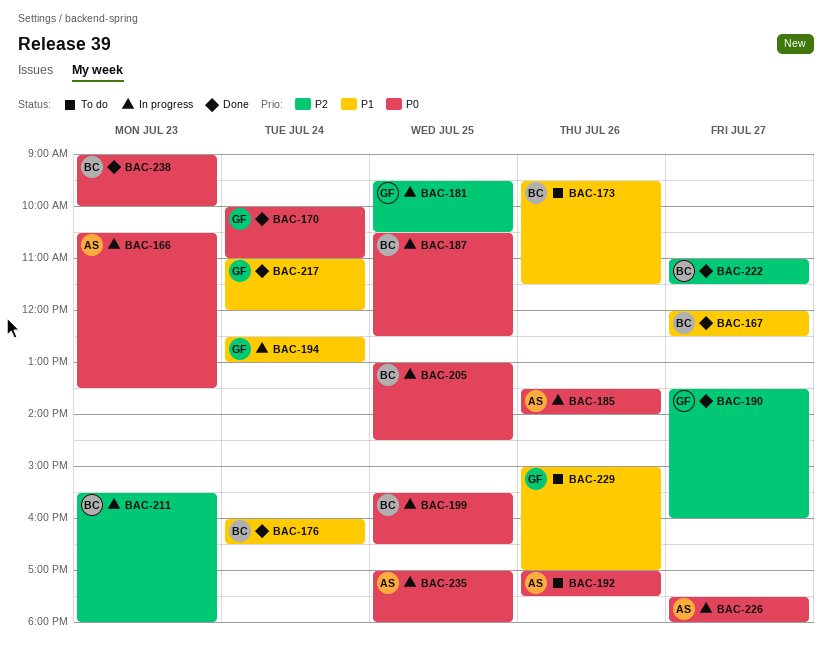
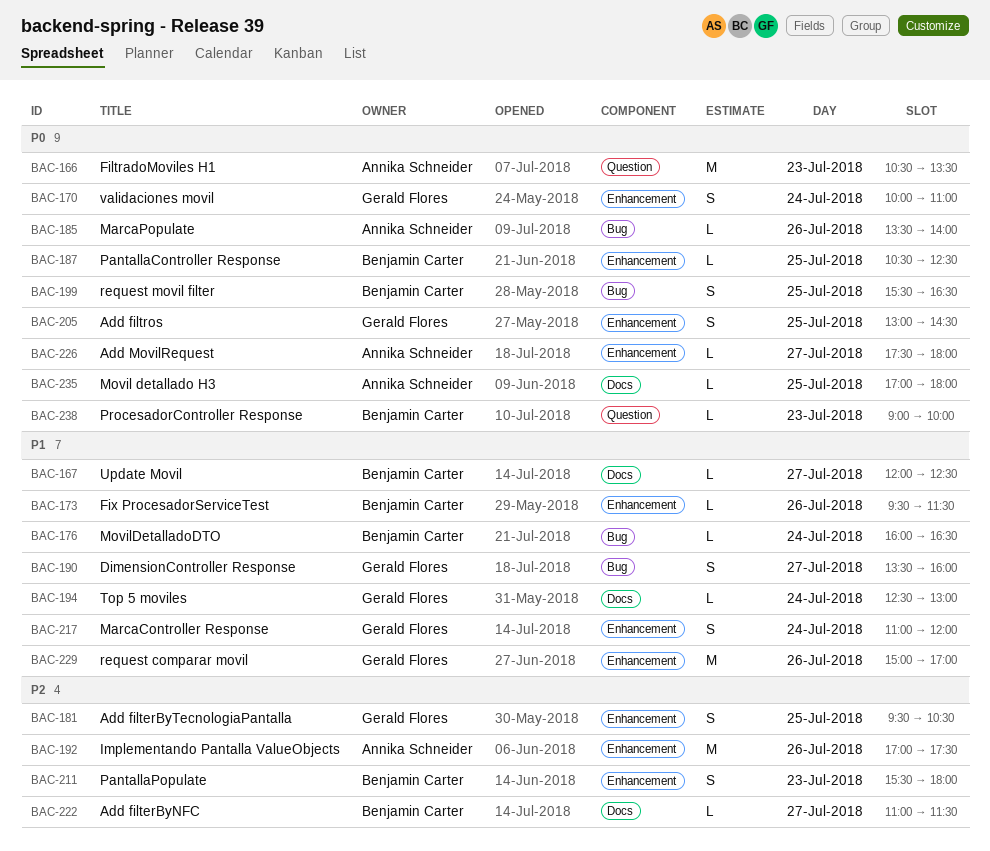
BAC-190, priority: P2 -> P1
BAC-192, priority: P0 -> P2
BAC-205, owner: Benjamin Carter -> Gerald Flores

